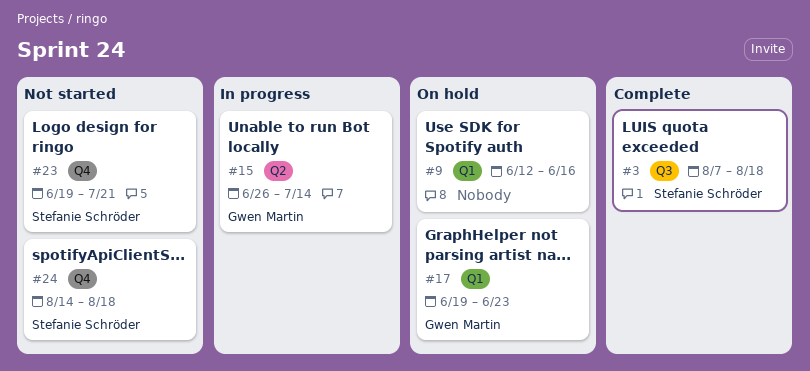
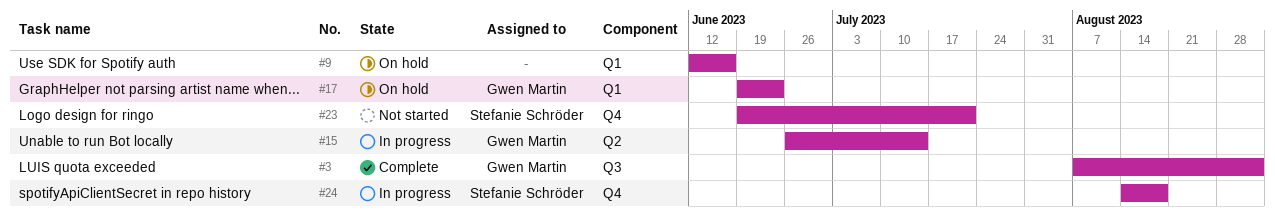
#3, owner: Stefanie Schröder -> Gwen Martin
#3, due: Aug 18 -> Sep 1
#24, status: Not started -> In progress

